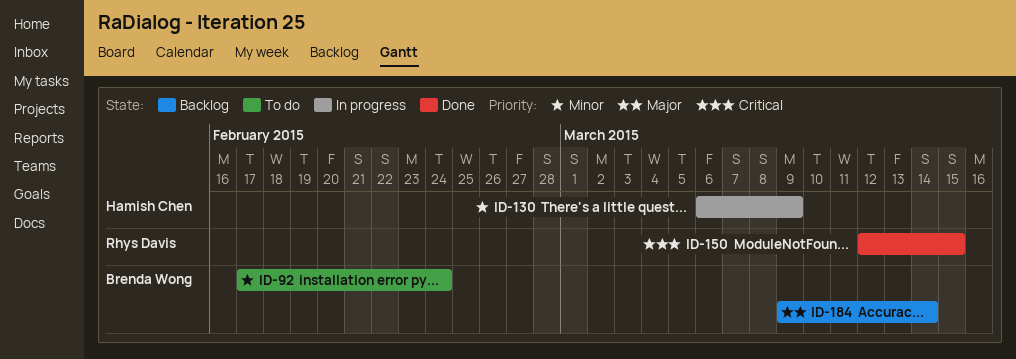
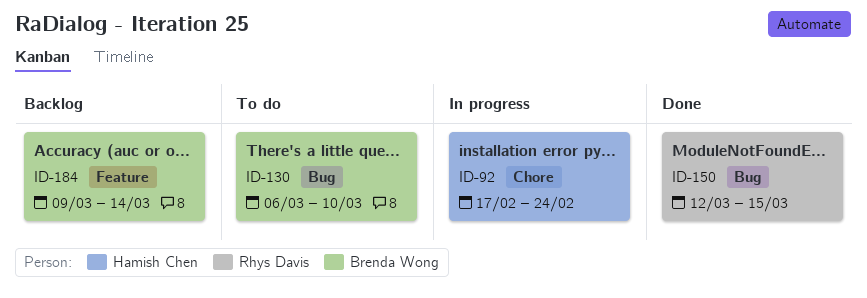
ID-92, status: To do -> In progress
ID-92, owner: Brenda Wong -> Hamish Chen
ID-130, status: In progress -> To do
ID-130, owner: Hamish Chen -> Brenda Wong
ID-130, due: Mar 9 -> Mar 10

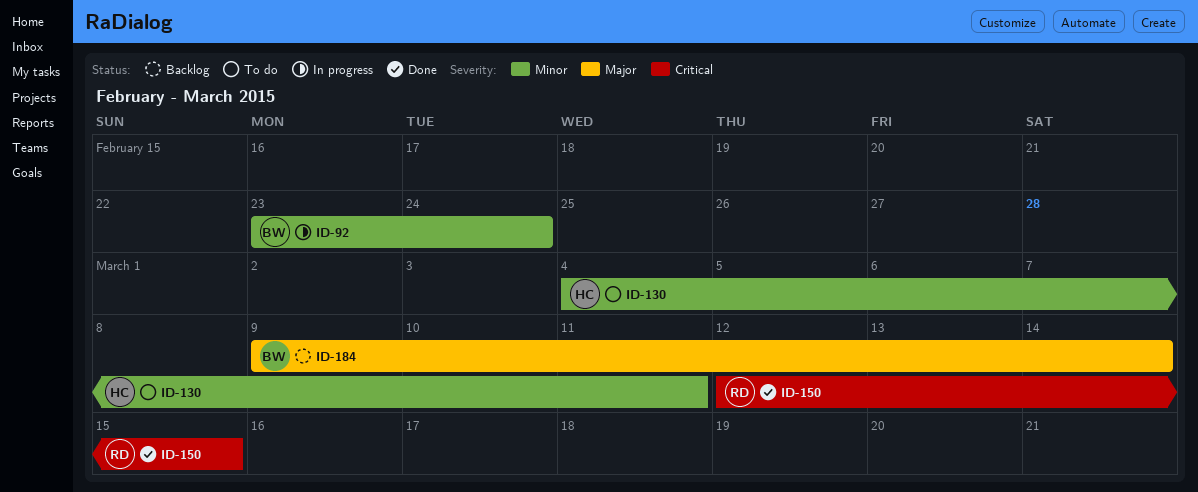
ID-92, owner: Hamish Chen -> Brenda Wong
ID-92, start: Feb 17 -> Feb 23
ID-130, owner: Brenda Wong -> Hamish Chen
ID-130, start: Mar 6 -> Mar 4
ID-130, due: Mar 10 -> Mar 11

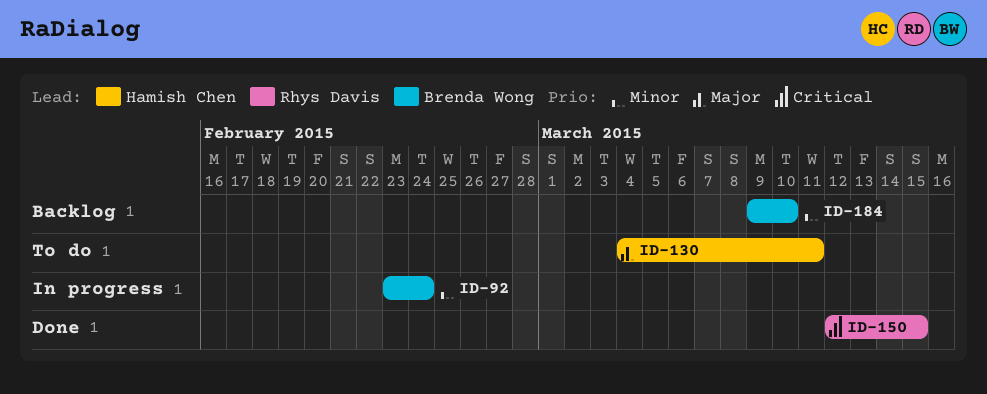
ID-130, priority: Minor -> Major
ID-184, priority: Major -> Minor
ID-184, due: Mar 14 -> Mar 10

